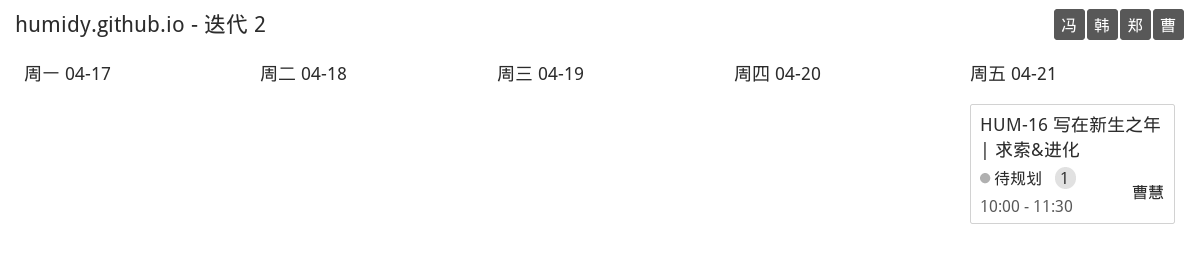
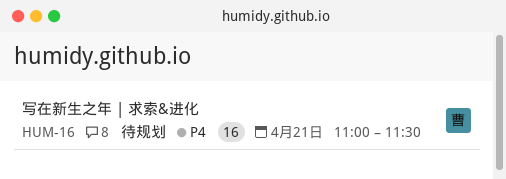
HUM-16, estimate: 1 -> 16
HUM-16, begins: 10:00 -> 11:00

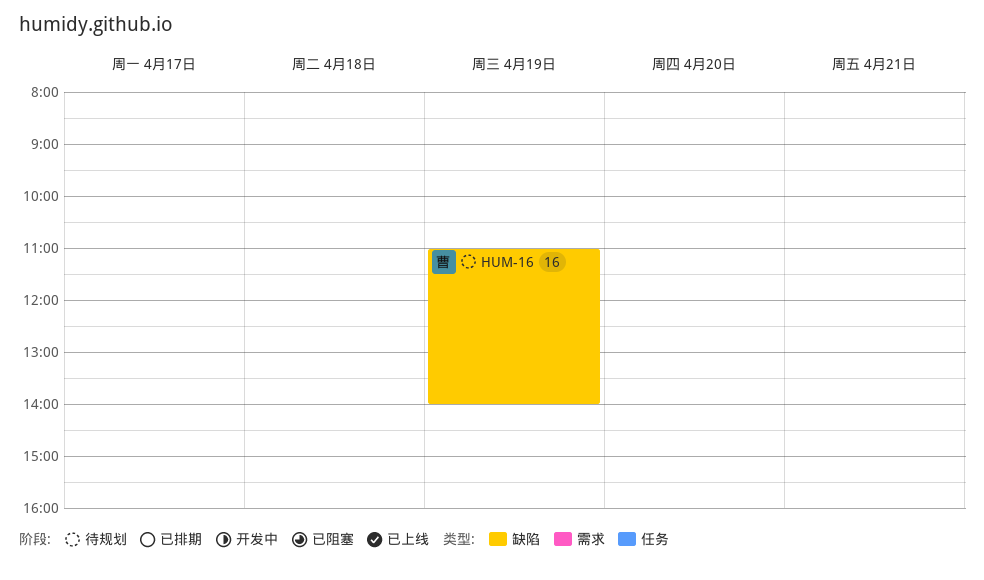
HUM-16, day: Apr 21 -> Apr 19
HUM-16, ends: 11:30 -> 14:00

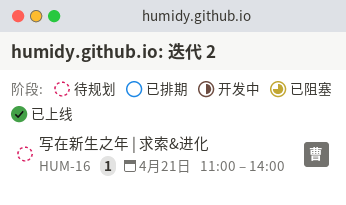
HUM-16, estimate: 16 -> 1
HUM-16, day: Apr 19 -> Apr 21

